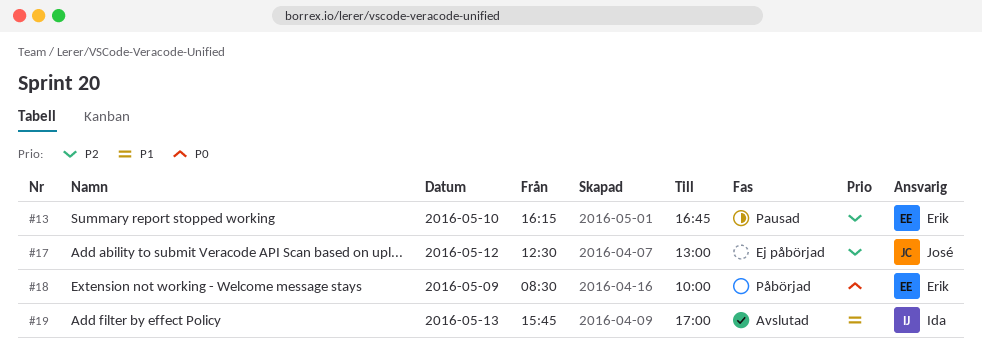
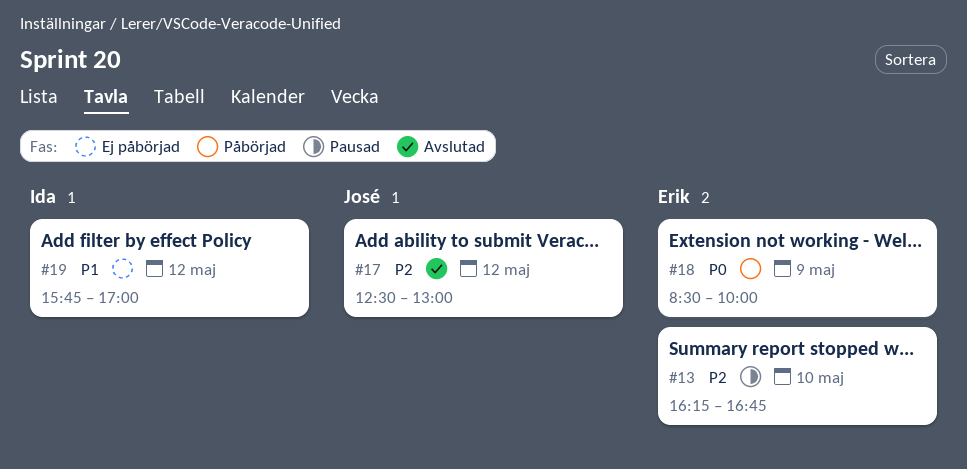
#17, status: Ej påbörjad -> Avslutad
#19, status: Avslutad -> Ej påbörjad
#19, day: May 13 -> May 12

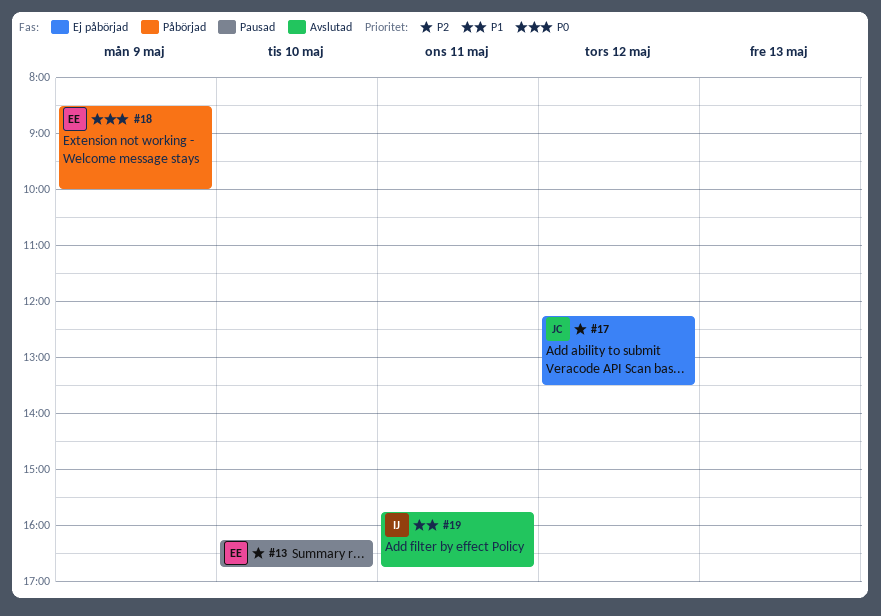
#17, status: Avslutad -> Ej påbörjad
#17, begins: 12:30 -> 12:15
#17, ends: 13:00 -> 13:30
#19, status: Ej påbörjad -> Avslutad
#19, day: May 12 -> May 11
#19, ends: 17:00 -> 16:45

